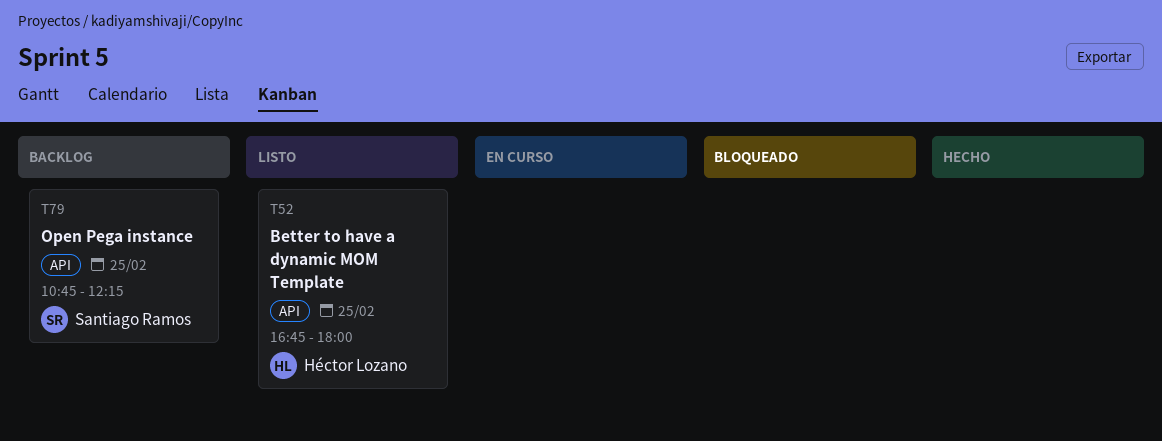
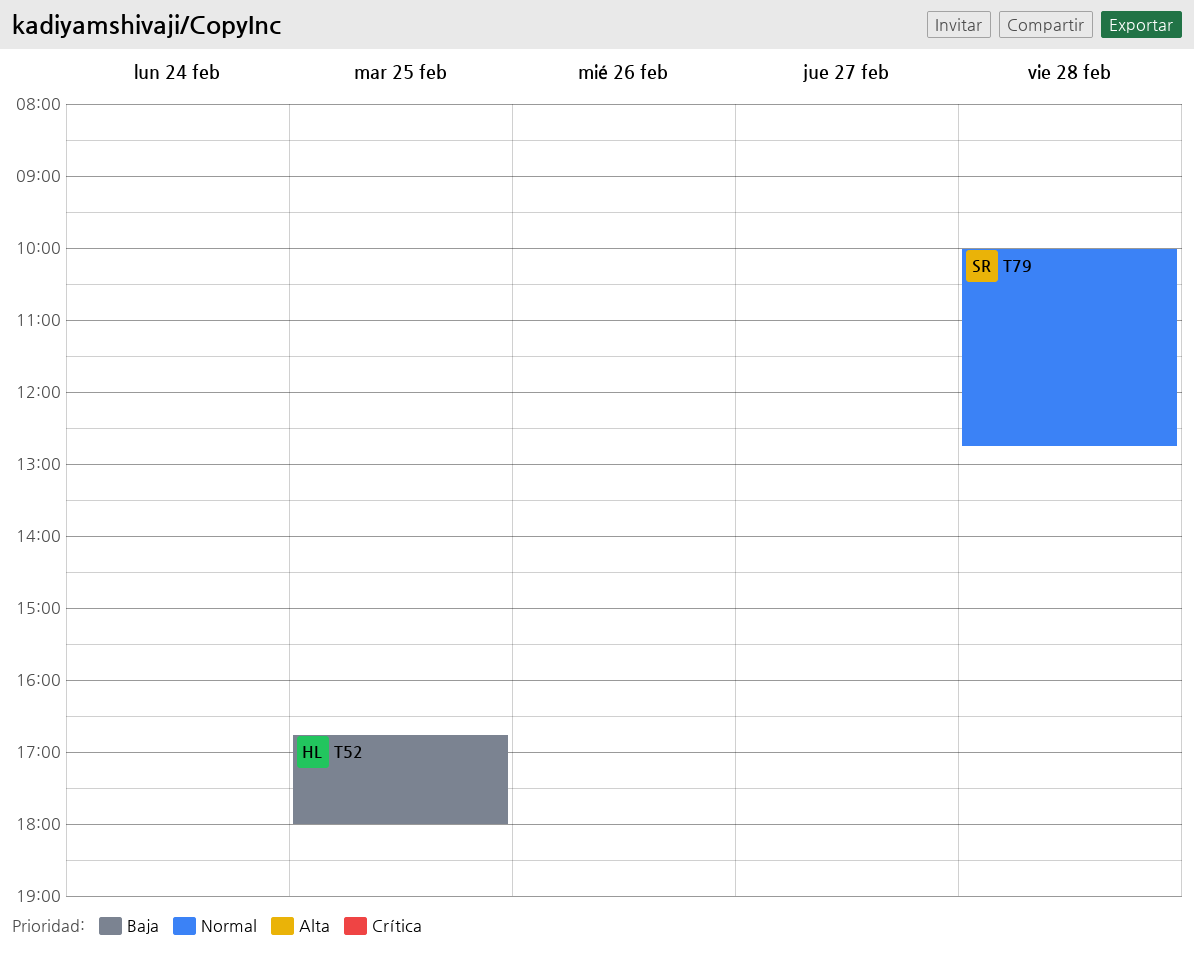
T79, day: Feb 25 -> Feb 28
T79, begins: 10:45 -> 10:00
T79, ends: 12:15 -> 12:45

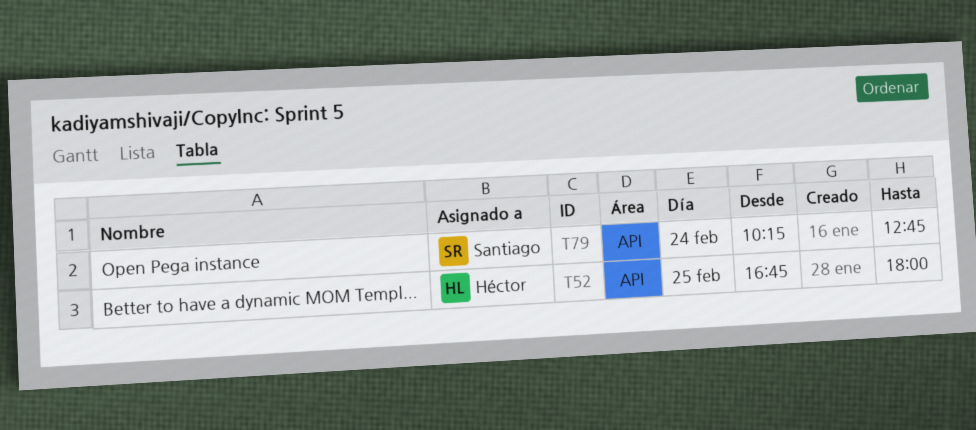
T79, day: Feb 28 -> Feb 24
T79, begins: 10:00 -> 10:15

